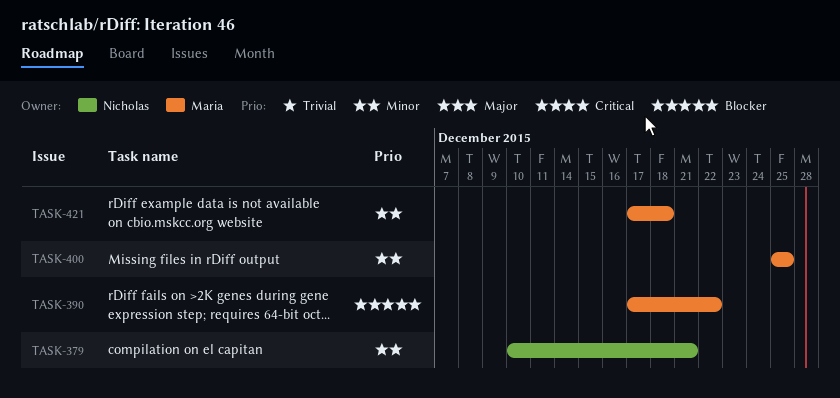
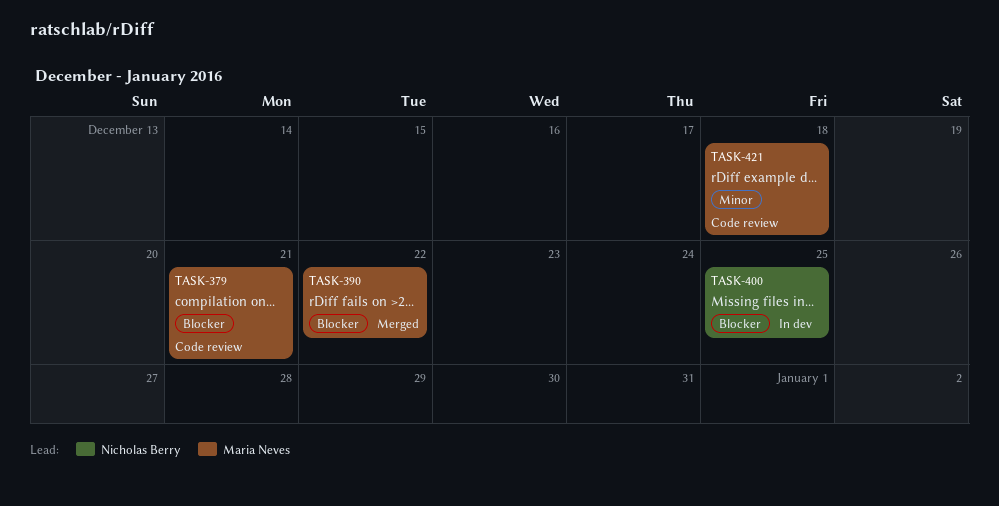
TASK-379, owner: Nicholas Berry -> Maria Neves
TASK-379, priority: Minor -> Blocker
TASK-400, owner: Maria Neves -> Nicholas Berry
TASK-400, priority: Minor -> Blocker

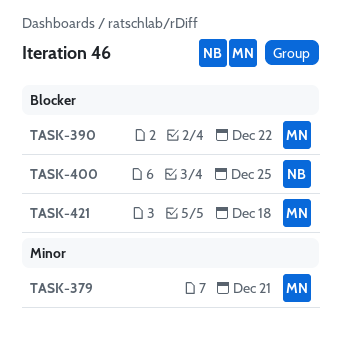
TASK-379, priority: Blocker -> Minor
TASK-421, priority: Minor -> Blocker

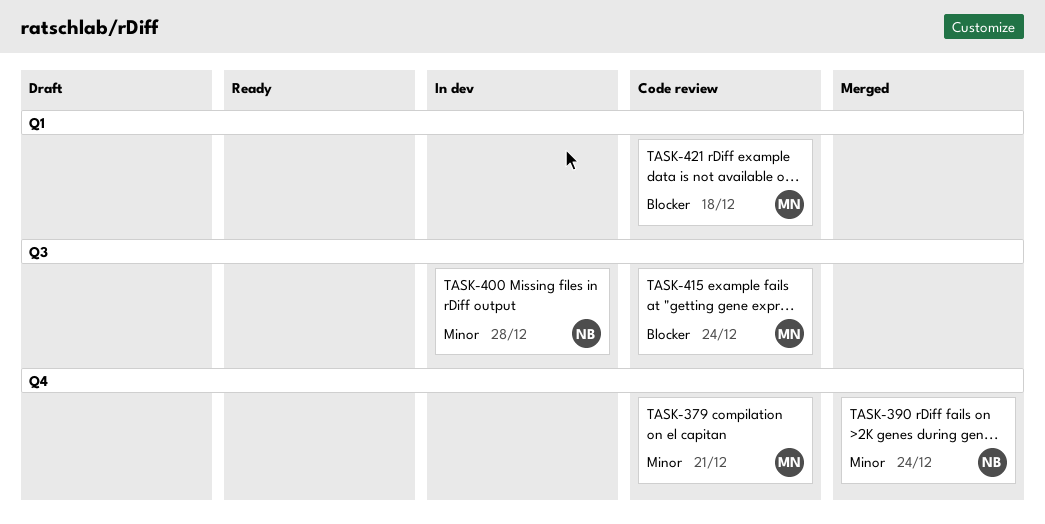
TASK-390, owner: MN -> NB
TASK-390, priority: Blocker -> Minor
TASK-390, due: Dec 22 -> Dec 24
TASK-400, priority: Blocker -> Minor
TASK-400, due: Dec 25 -> Dec 28
TASK-415: none -> present

